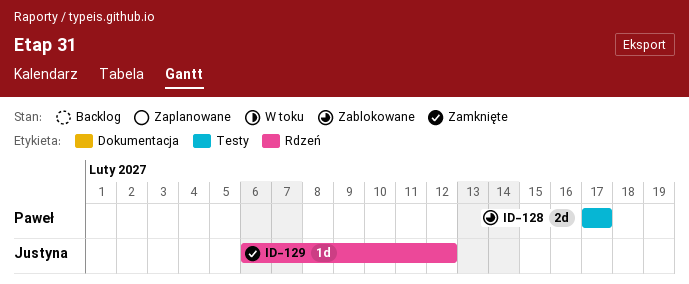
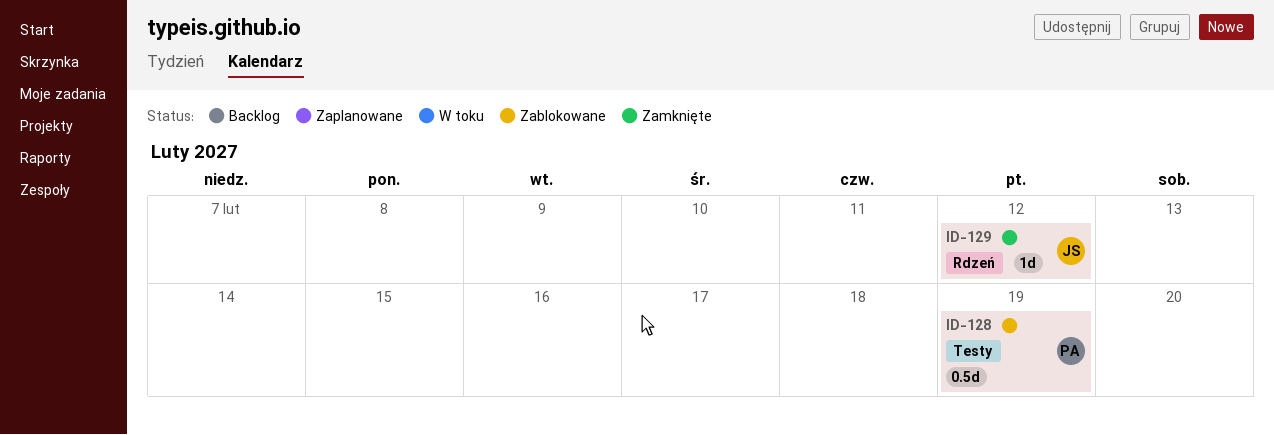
ID-128, estimate: 2d -> 0.5d
ID-128, due: Feb 17 -> Feb 19

